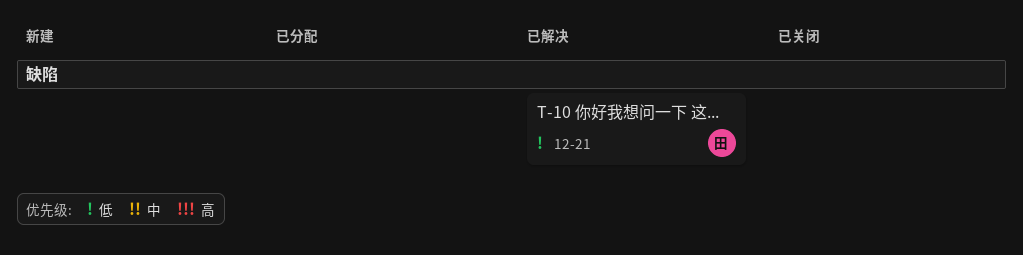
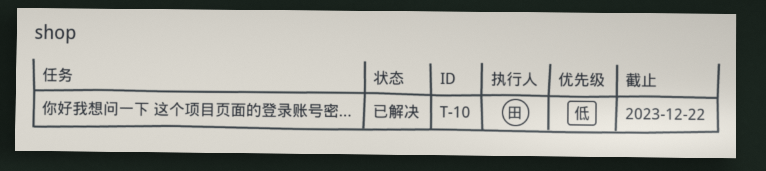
T-10, due: Dec 21 -> Dec 22

